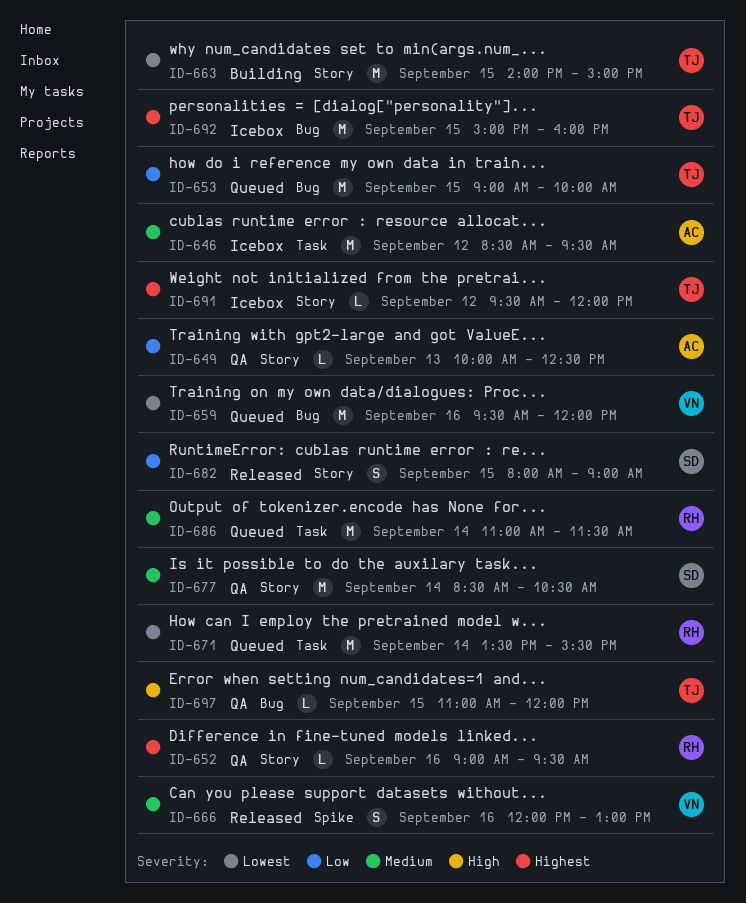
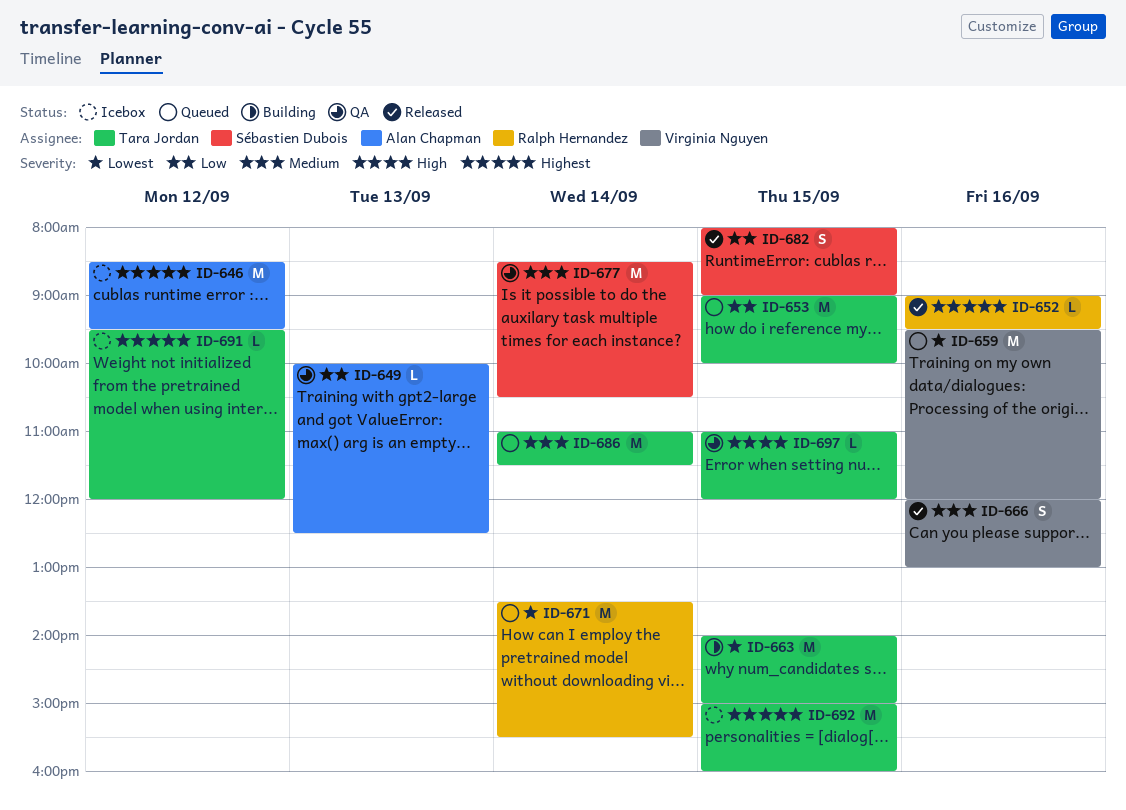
ID-646, priority: Medium -> Highest
ID-652, status: QA -> Released
ID-686, owner: Ralph Hernandez -> Tara Jordan

